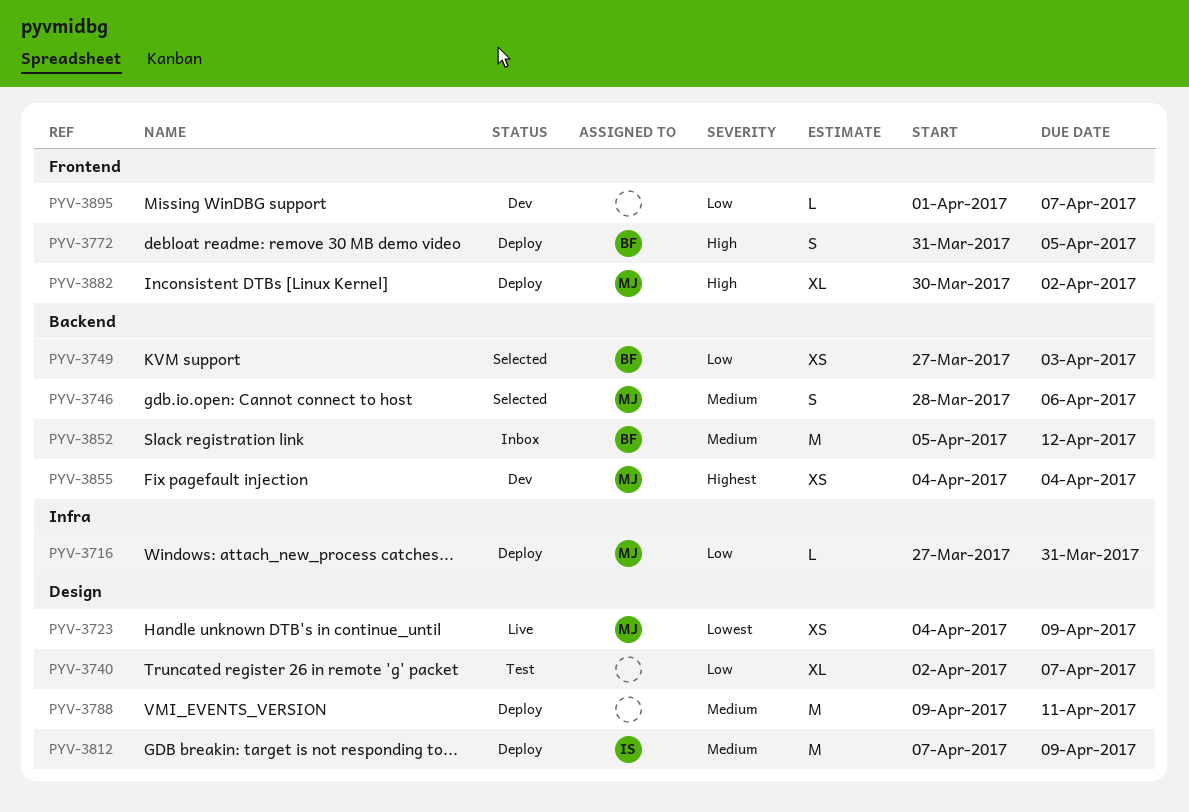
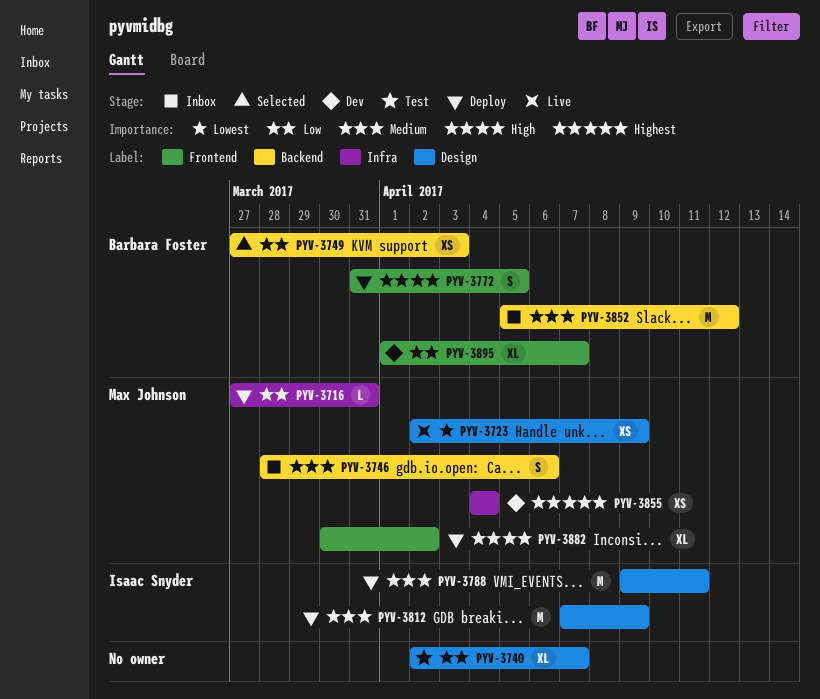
PYV-3723, start: Apr 4 -> Apr 2
PYV-3746, status: Selected -> Inbox
PYV-3788, owner: none -> Isaac Snyder
PYV-3855, label: Backend -> Infra
PYV-3895, owner: none -> Barbara Foster
PYV-3895, estimate: L -> XL

